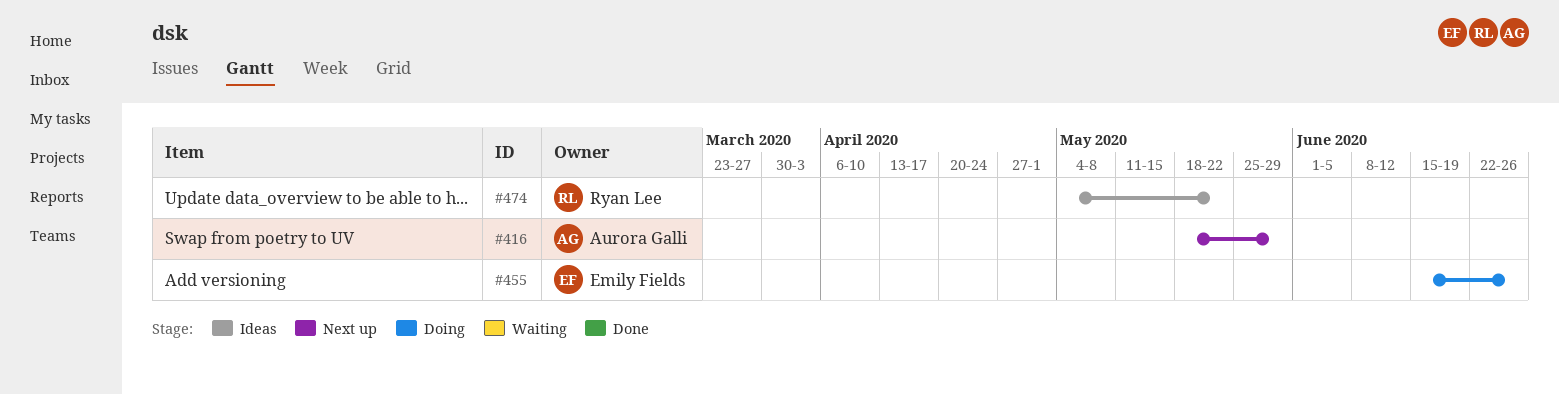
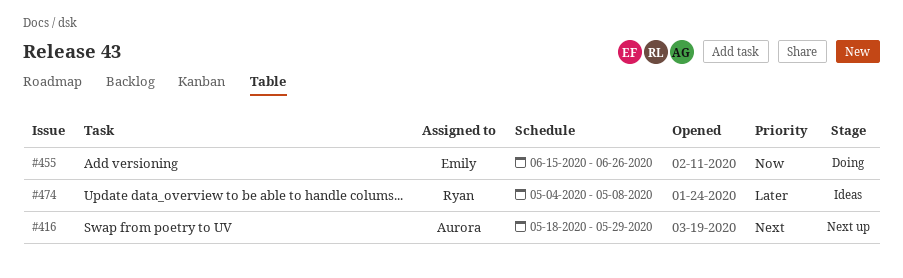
#474, due: May 22 -> May 8

